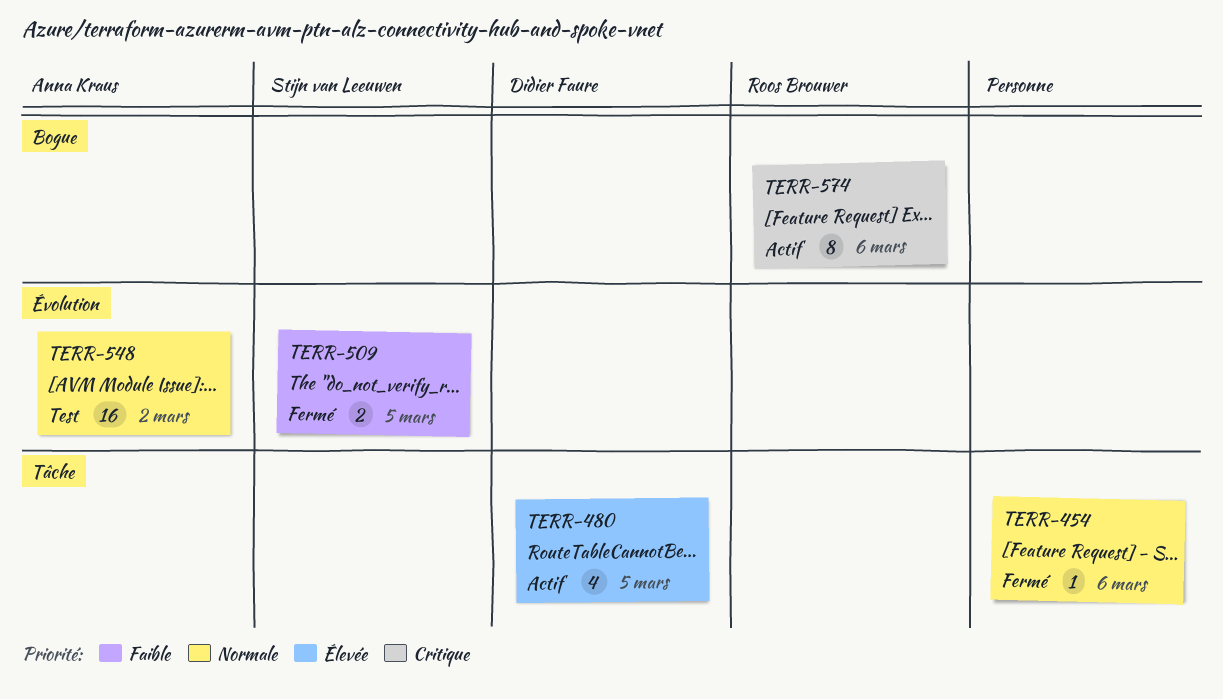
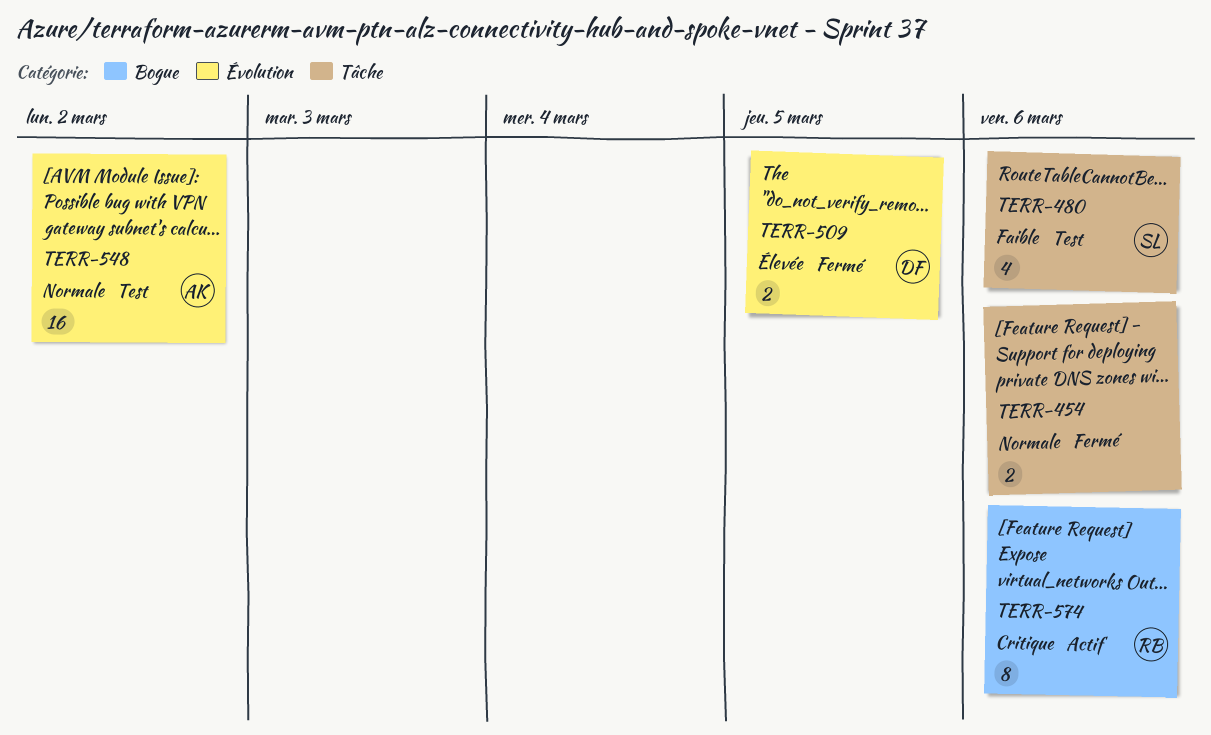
TERR-454, estimate: 1 -> 2
TERR-480, status: Actif -> Test
TERR-480, owner: Didier Faure -> Stijn van Leeuwen
TERR-480, priority: Élevée -> Faible
TERR-480, due: Mar 5 -> Mar 6
TERR-509, owner: Stijn van Leeuwen -> Didier Faure
TERR-509, priority: Faible -> Élevée

